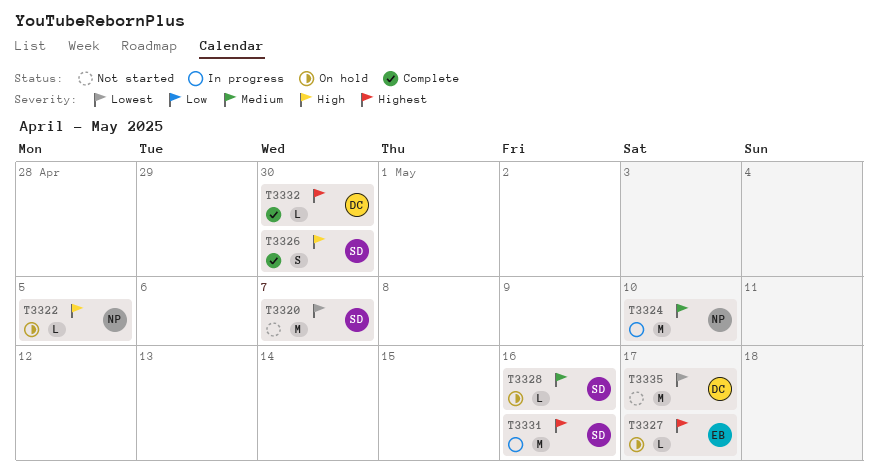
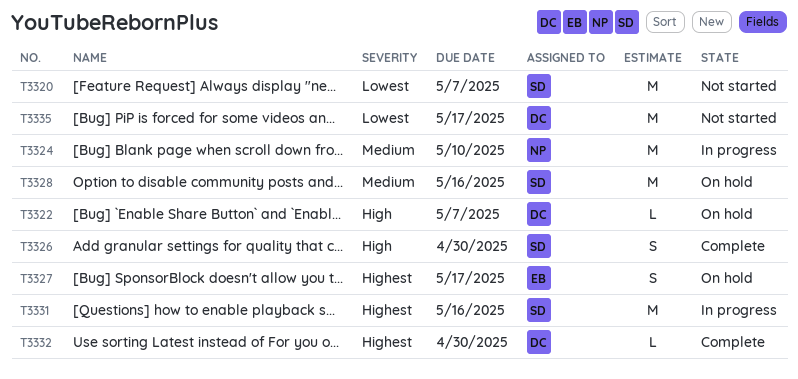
T3322, owner: NP -> DC
T3322, due: May 5 -> May 7
T3327, estimate: L -> S
T3328, estimate: L -> M

